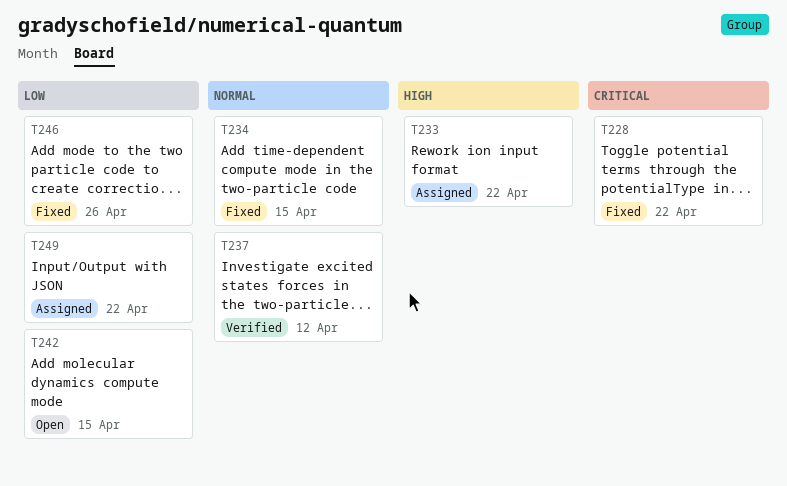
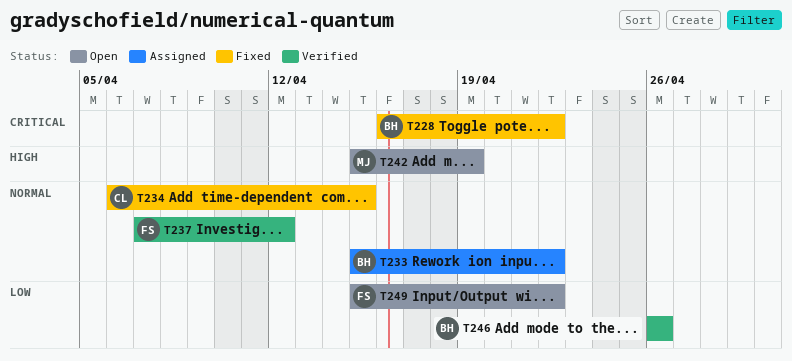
T233, priority: High -> Normal
T242, priority: Low -> High
T242, due: Apr 15 -> Apr 19
T246, status: Fixed -> Verified
T249, status: Assigned -> Open

